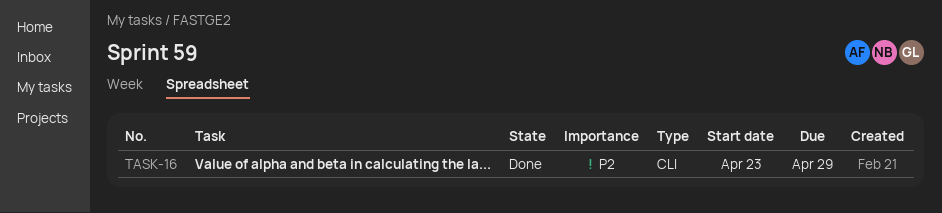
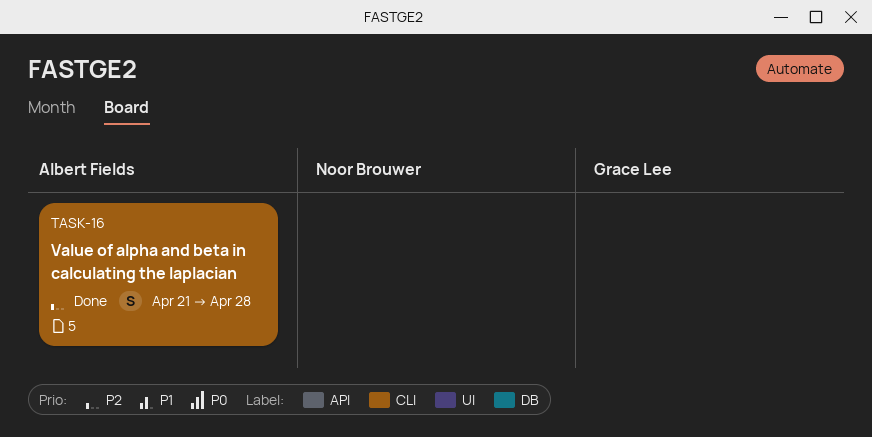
TASK-16, start: Apr 23 -> Apr 21
TASK-16, due: Apr 29 -> Apr 28

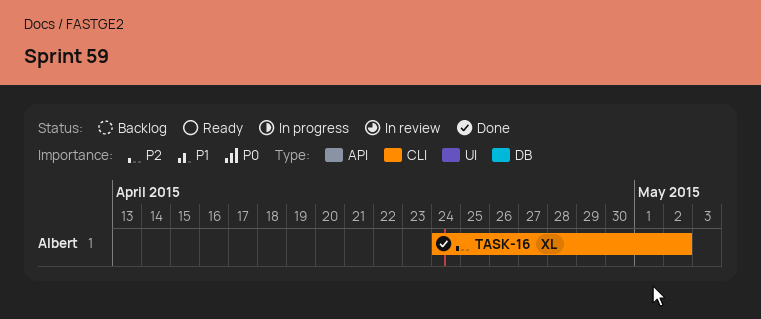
TASK-16, estimate: S -> XL
TASK-16, start: Apr 21 -> Apr 24
TASK-16, due: Apr 28 -> May 2

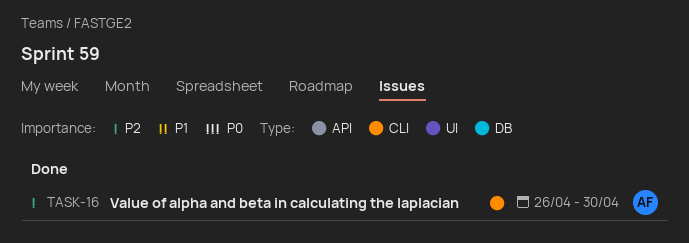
TASK-16, start: Apr 24 -> Apr 26
TASK-16, due: May 2 -> Apr 30

